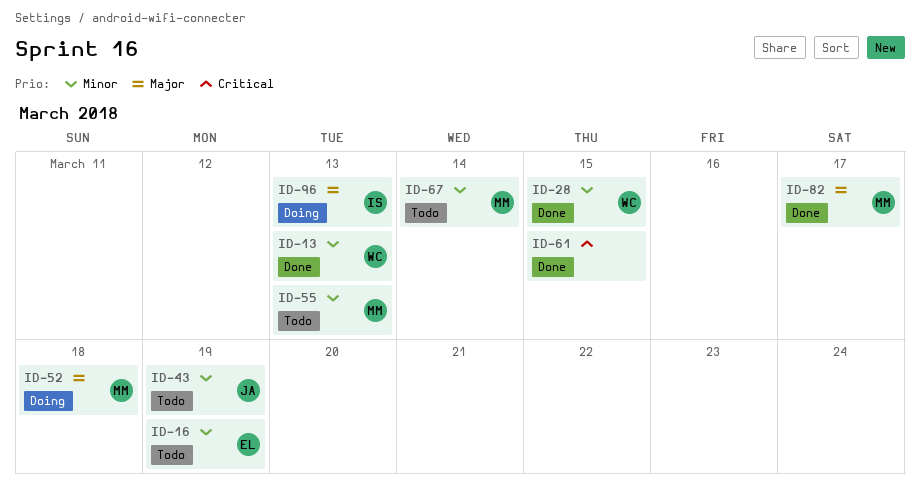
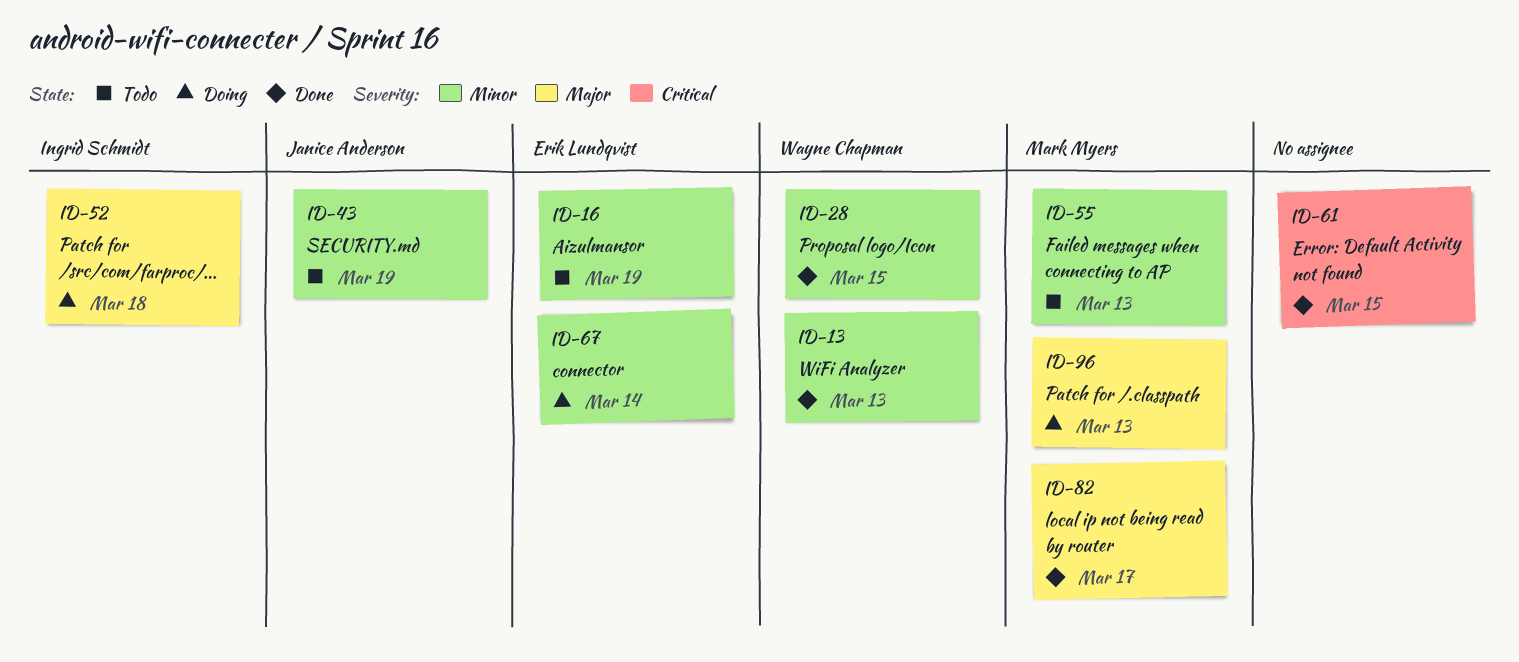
ID-52, owner: Mark Myers -> Ingrid Schmidt
ID-67, status: Todo -> Doing
ID-67, owner: Mark Myers -> Erik Lundqvist
ID-96, owner: Ingrid Schmidt -> Mark Myers

